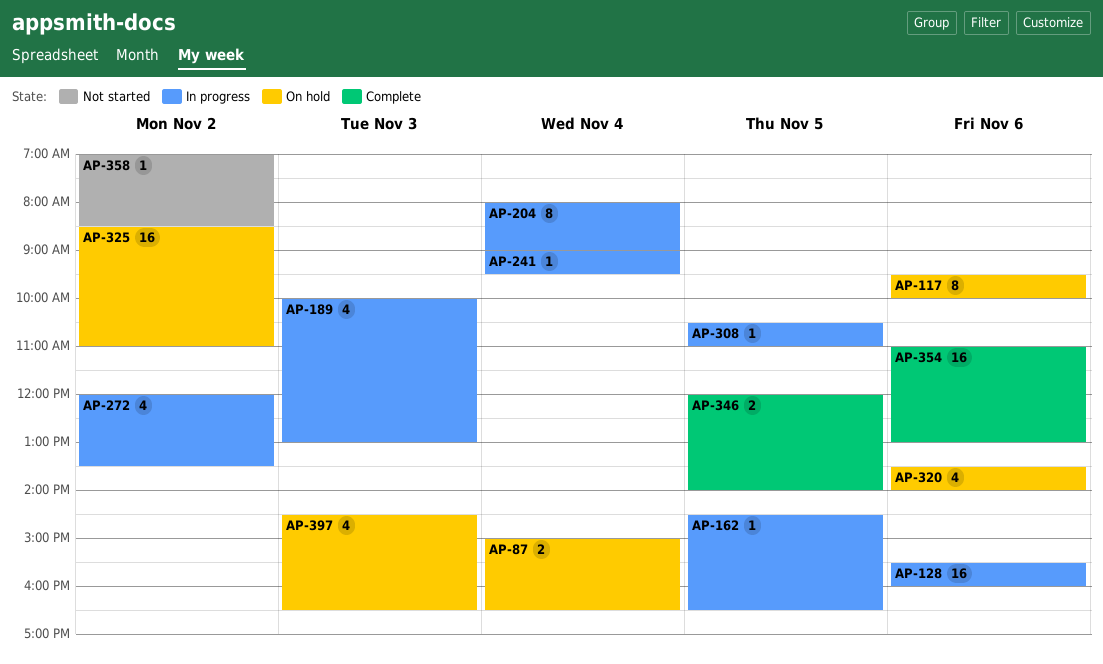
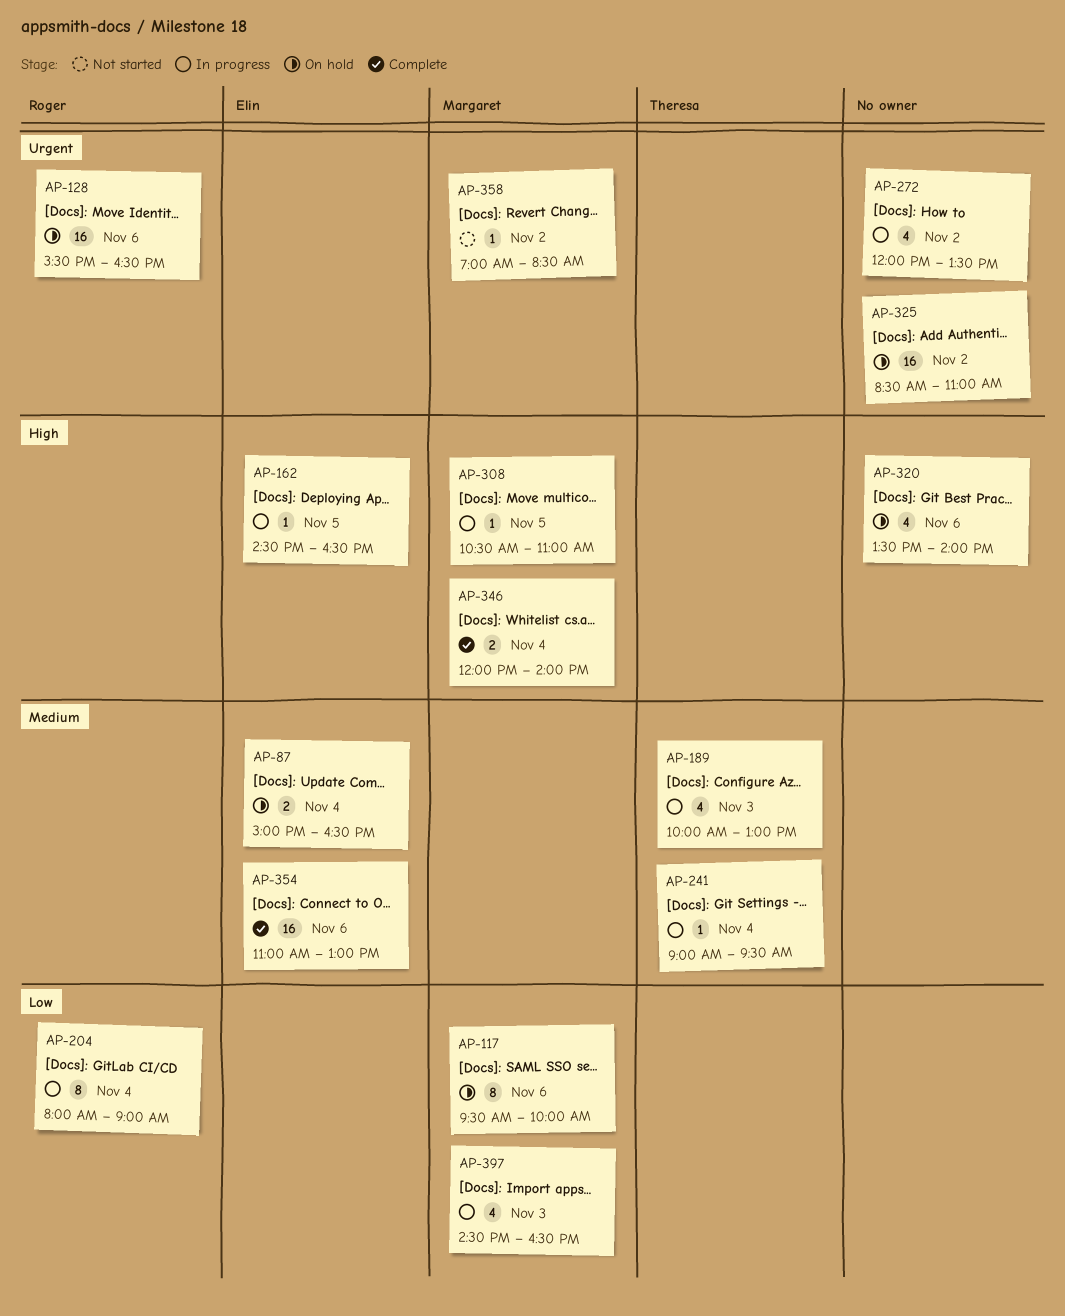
AP-128, status: In progress -> On hold
AP-128, ends: 16:00 -> 16:30
AP-346, day: Nov 5 -> Nov 4
AP-397, status: On hold -> In progress

